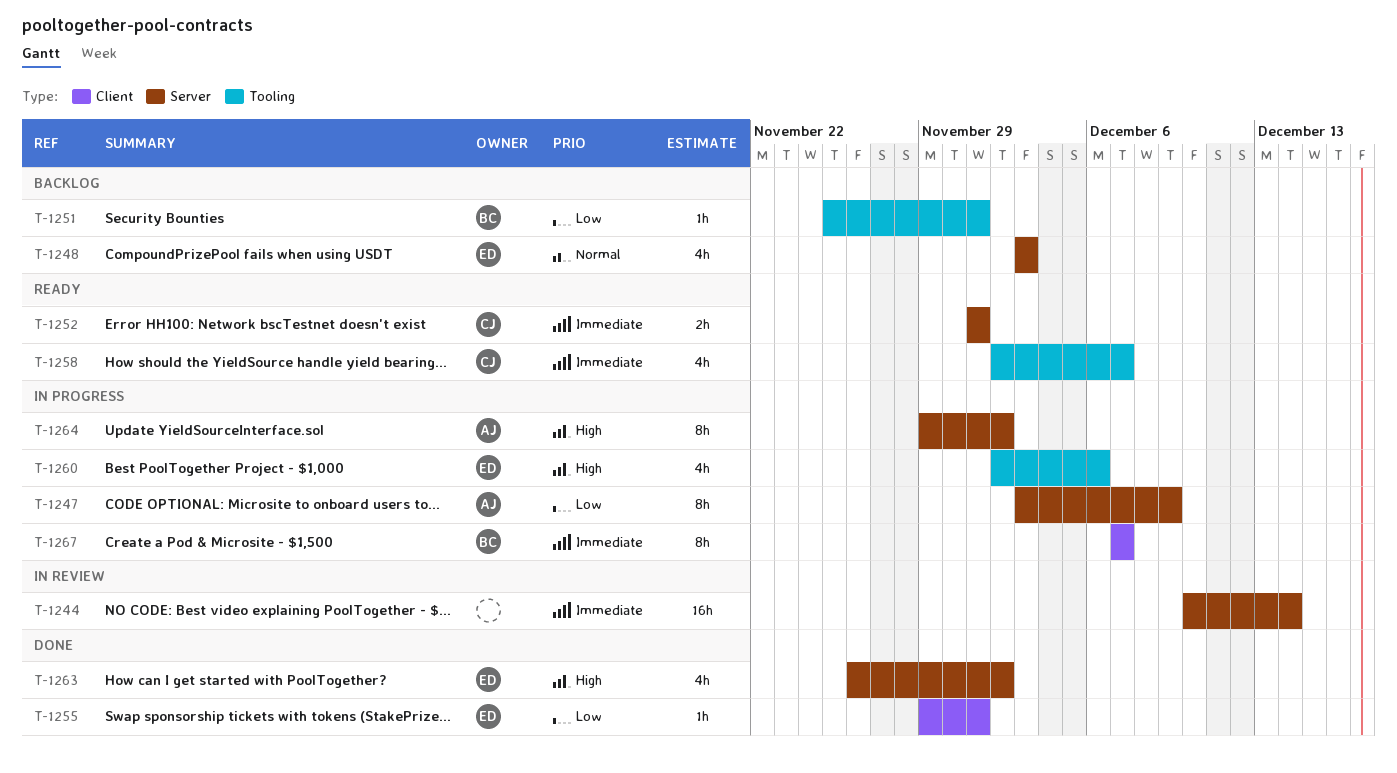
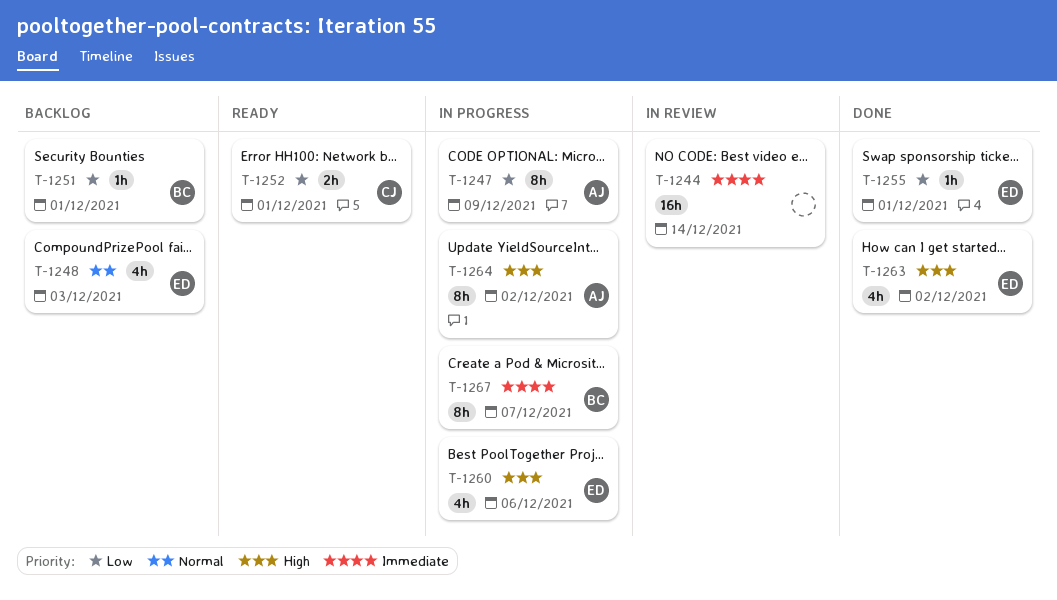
T-1252, priority: Immediate -> Low
T-1258: present -> none

